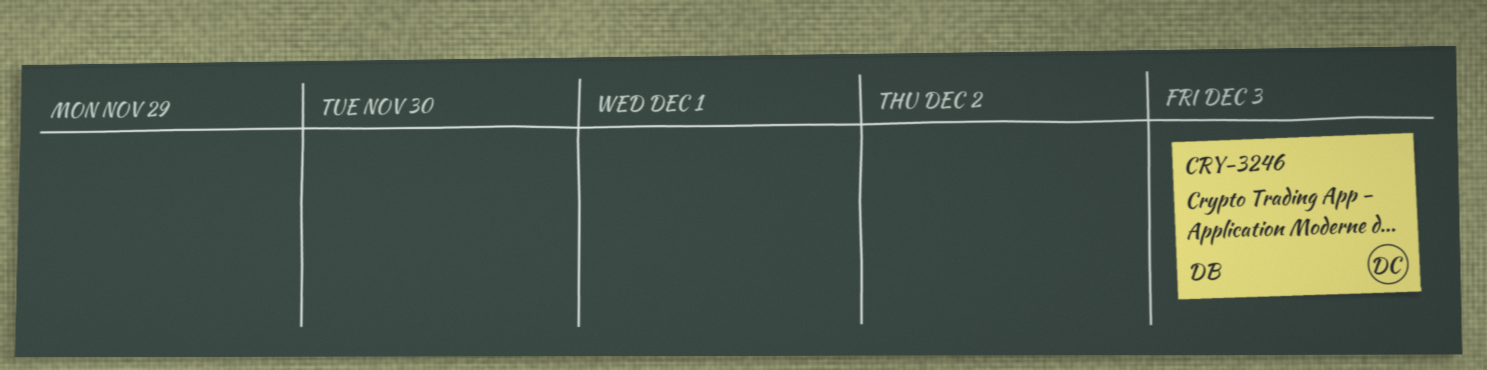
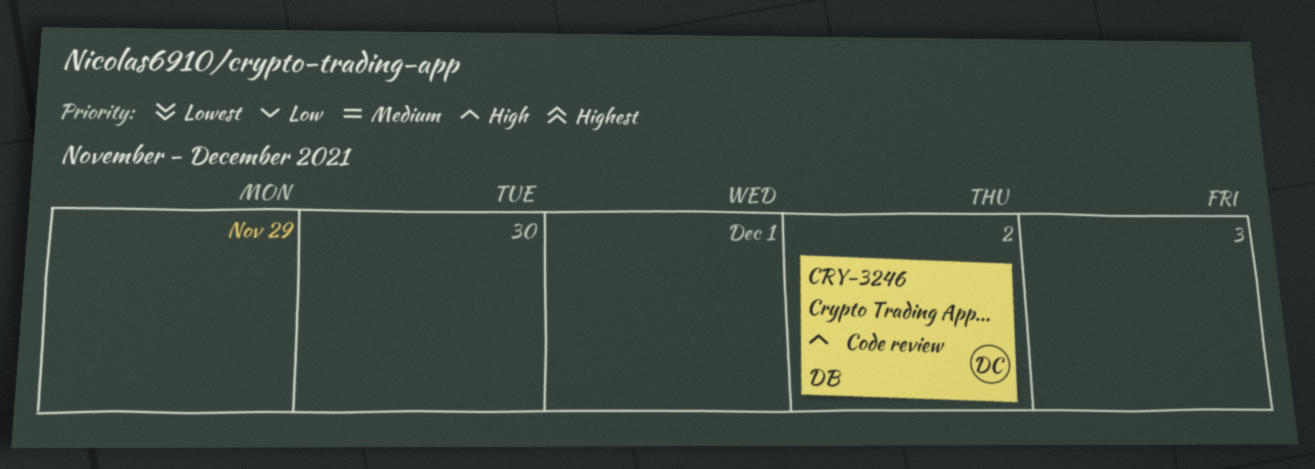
CRY-3246, day: Dec 3 -> Dec 2

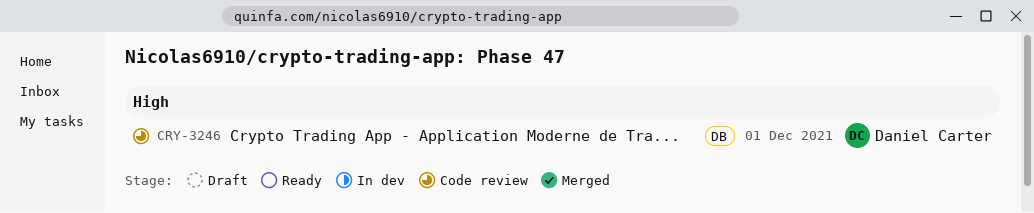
CRY-3246, day: Dec 2 -> Dec 1

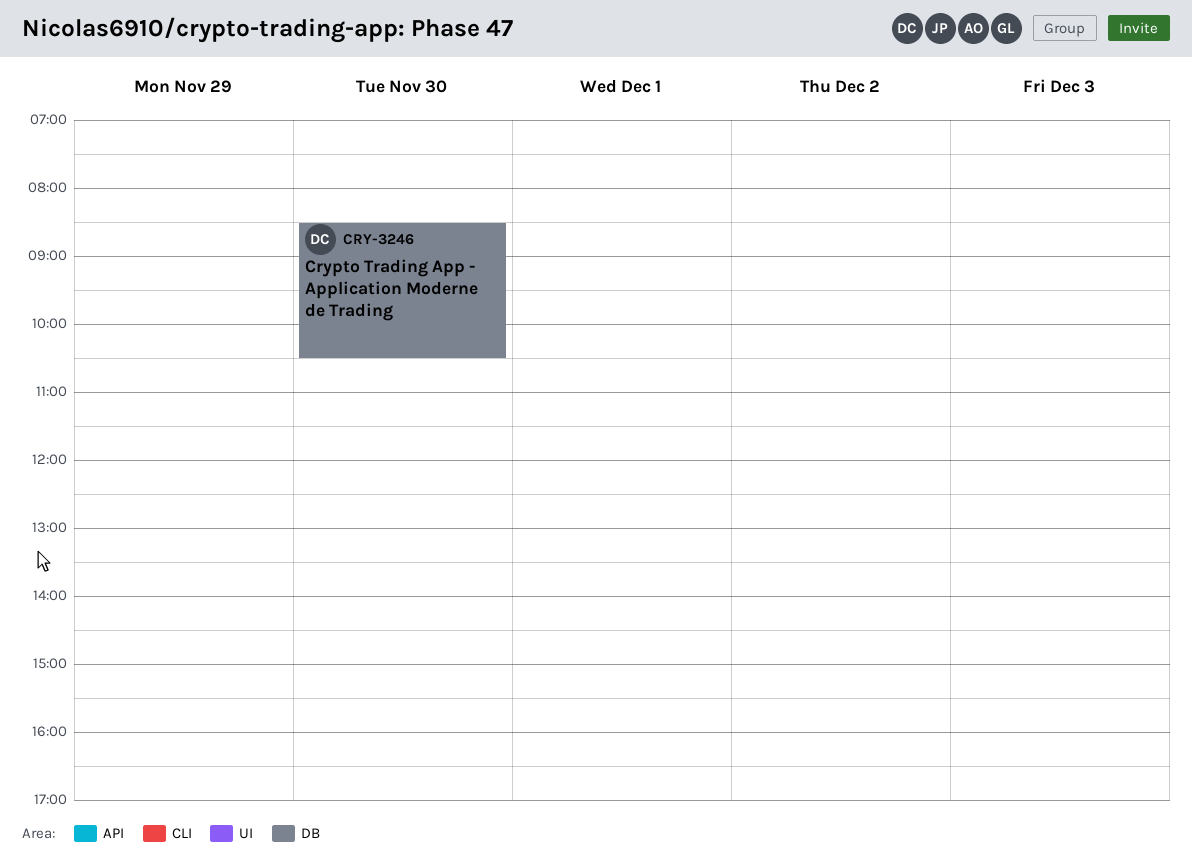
CRY-3246, day: Dec 1 -> Nov 30

